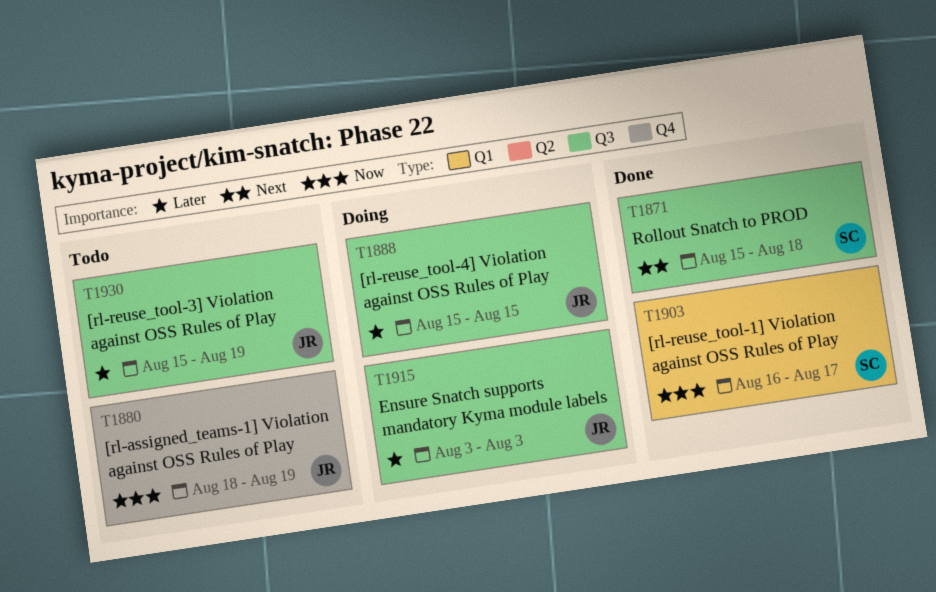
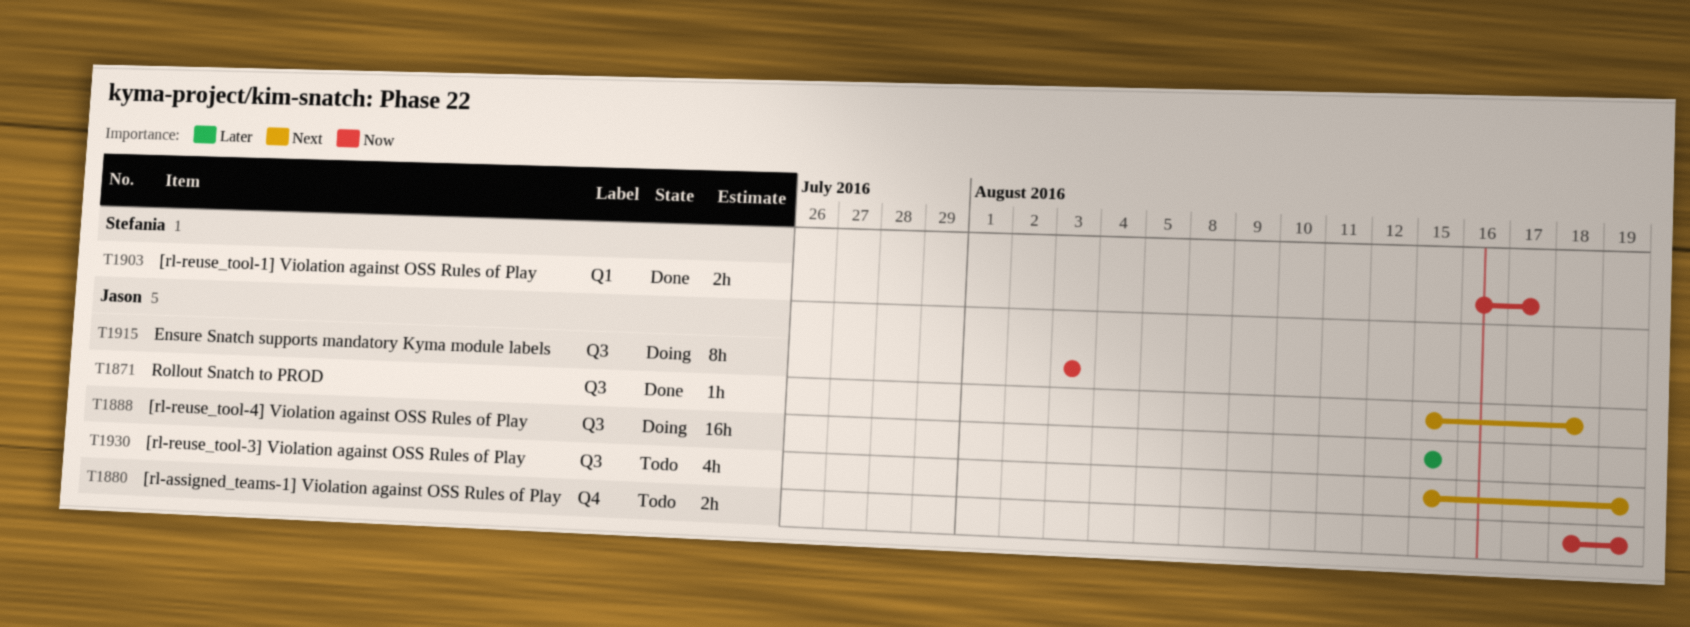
T1871, owner: Stefania -> Jason
T1915, priority: Later -> Now
T1930, priority: Later -> Next

